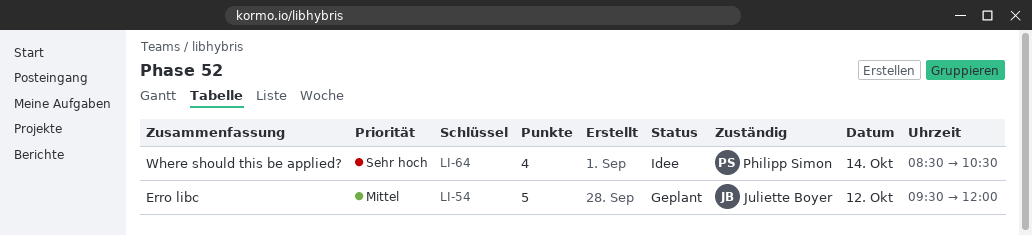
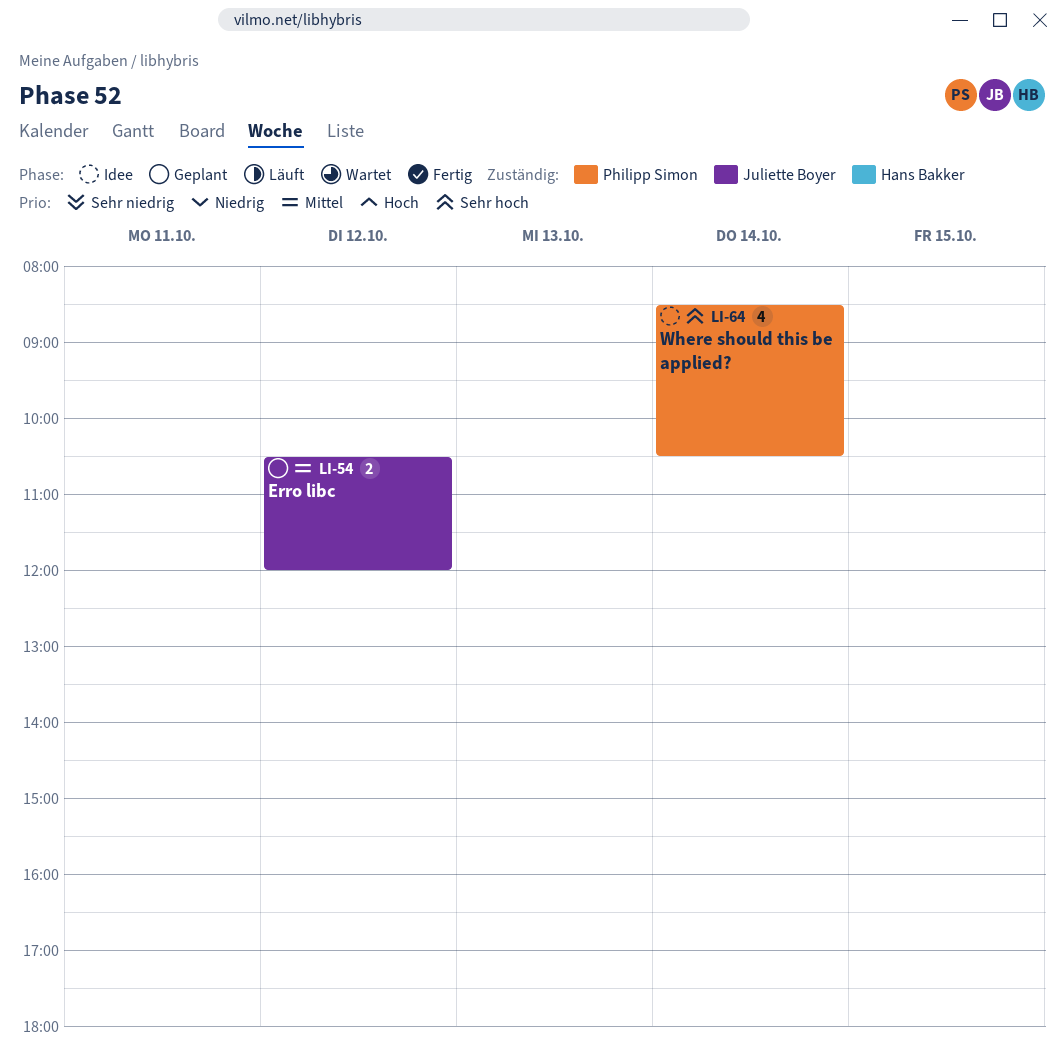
LI-54, estimate: 5 -> 2
LI-54, begins: 09:30 -> 10:30

